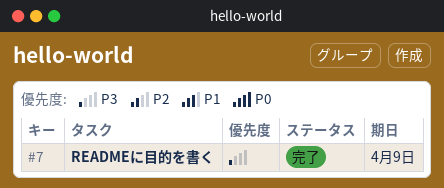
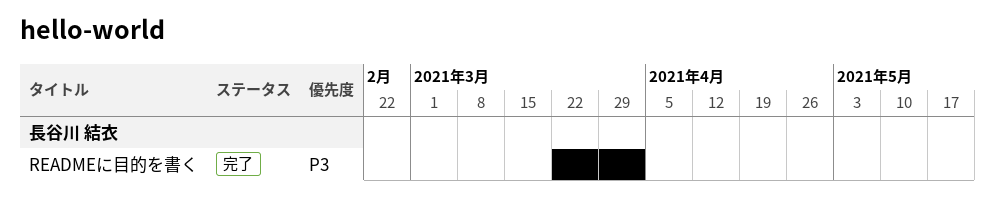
READMEに目的を書く, due: Apr 9 -> Apr 2

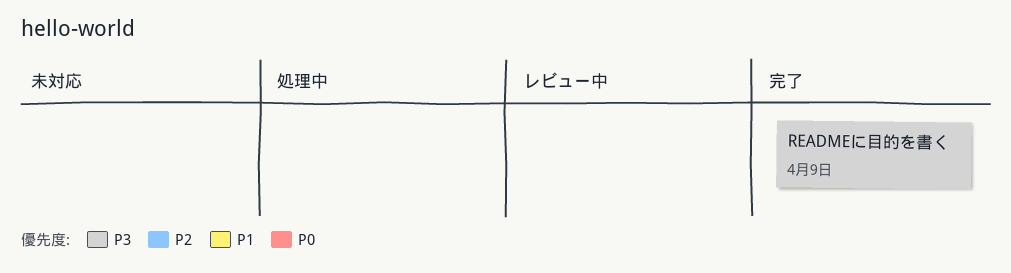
READMEに目的を書く, due: Apr 2 -> Apr 9

